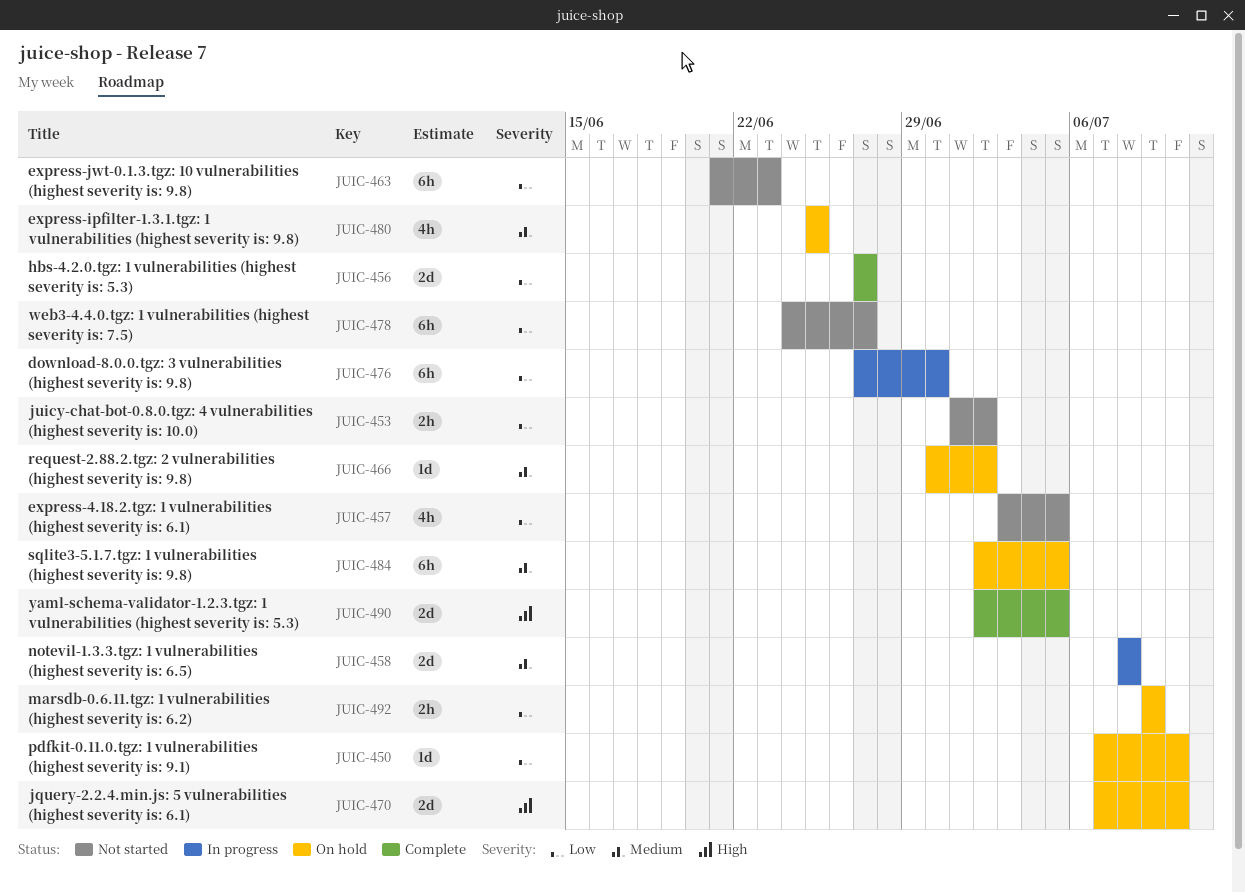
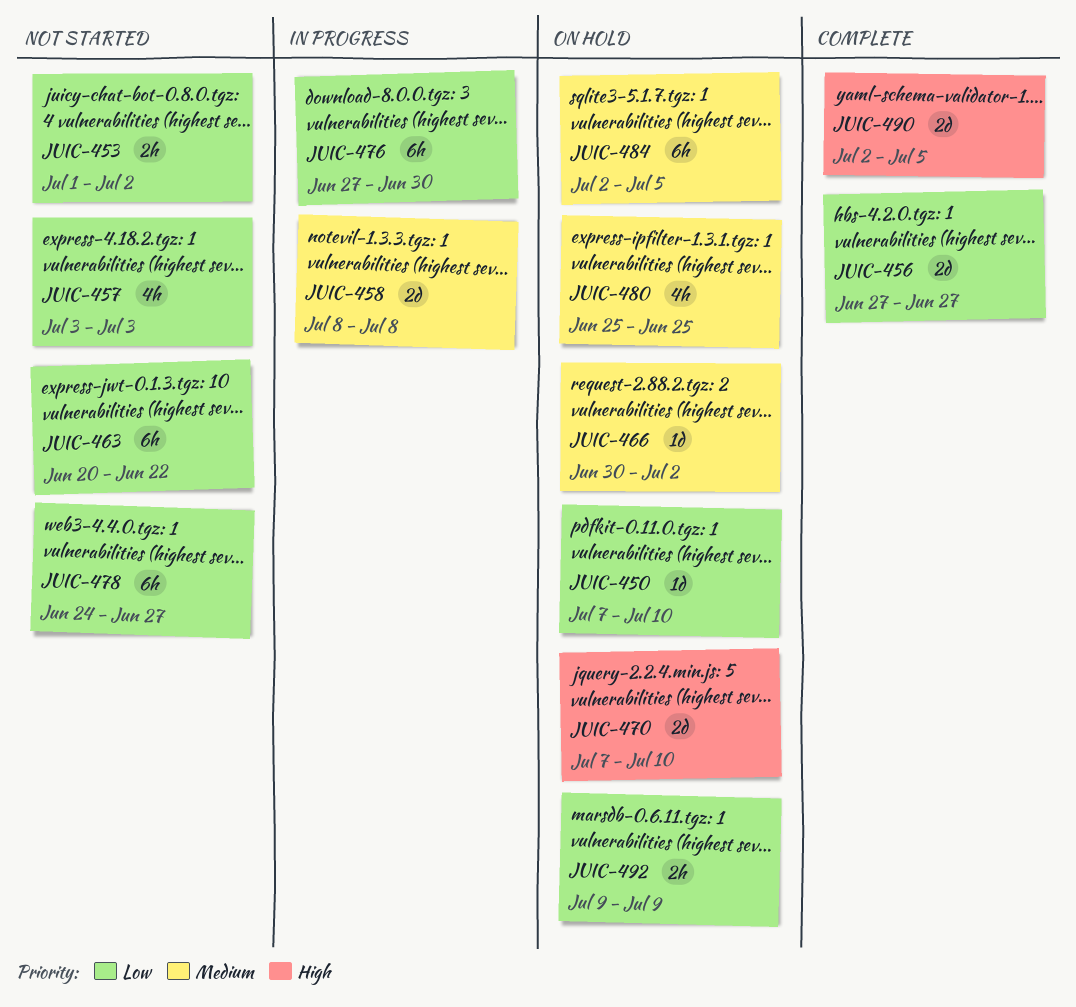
JUIC-457, due: Jul 5 -> Jul 3
JUIC-463, start: Jun 21 -> Jun 20
JUIC-463, due: Jun 23 -> Jun 22

